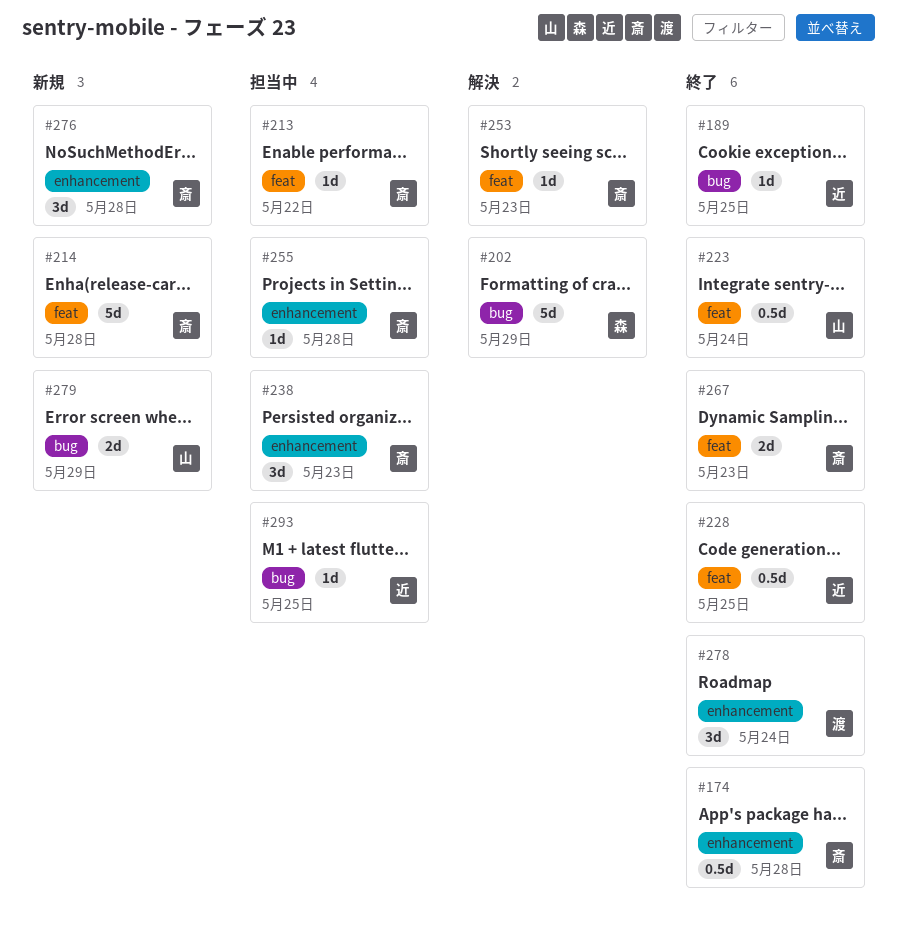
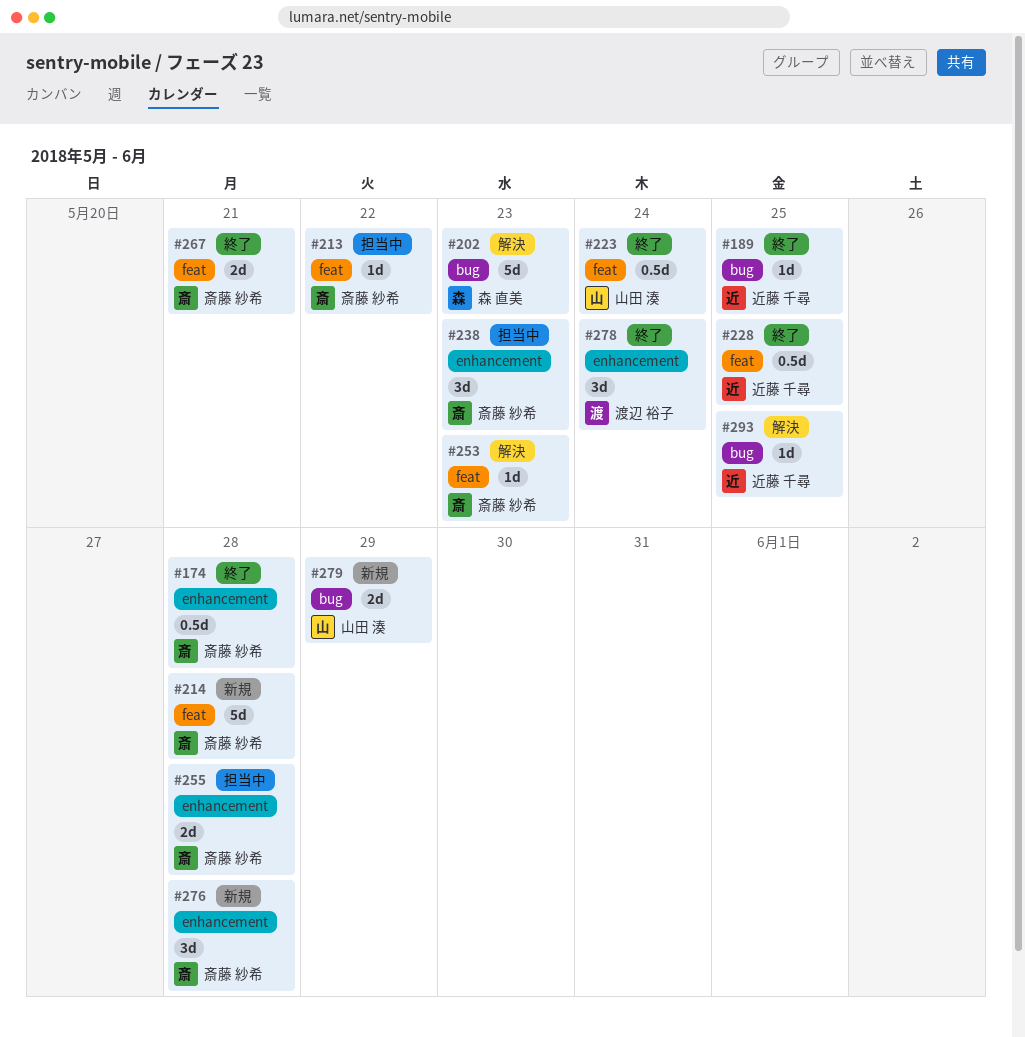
#202, due: May 29 -> May 23
#255, estimate: 1d -> 2d
#267, due: May 23 -> May 21
#293, status: 担当中 -> 解決

